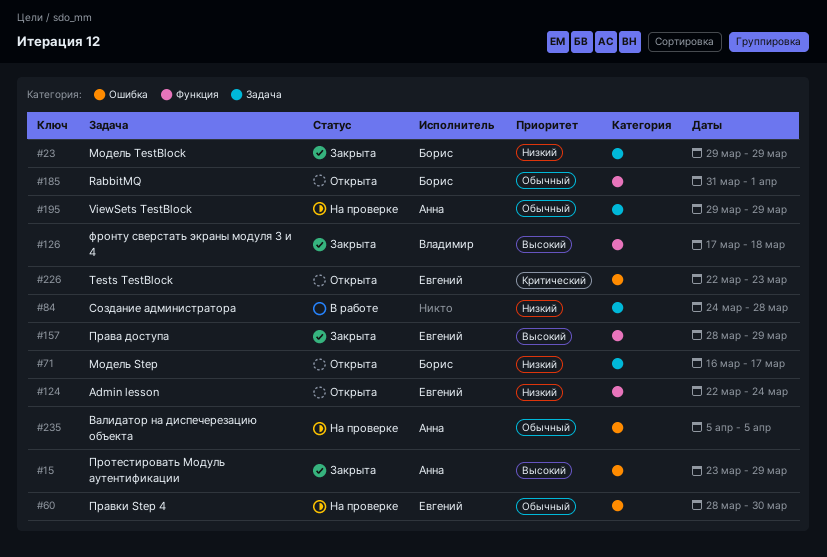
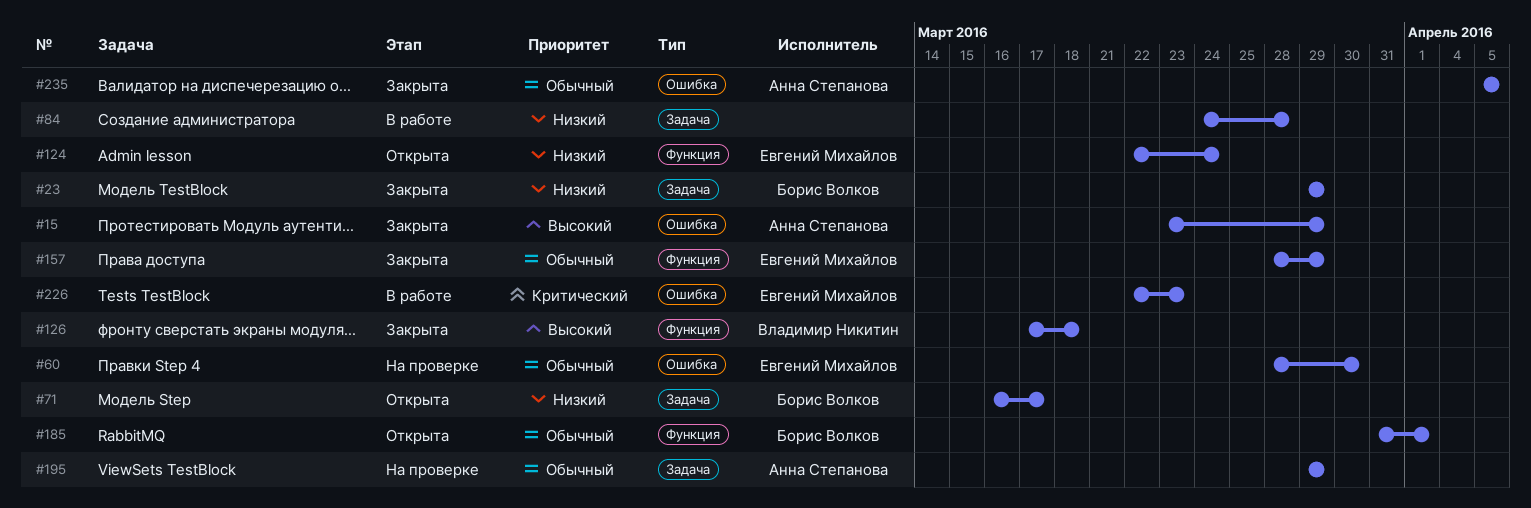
#157, priority: Высокий -> Обычный
#226, status: Открыта -> В работе
#235, status: На проверке -> Закрыта

